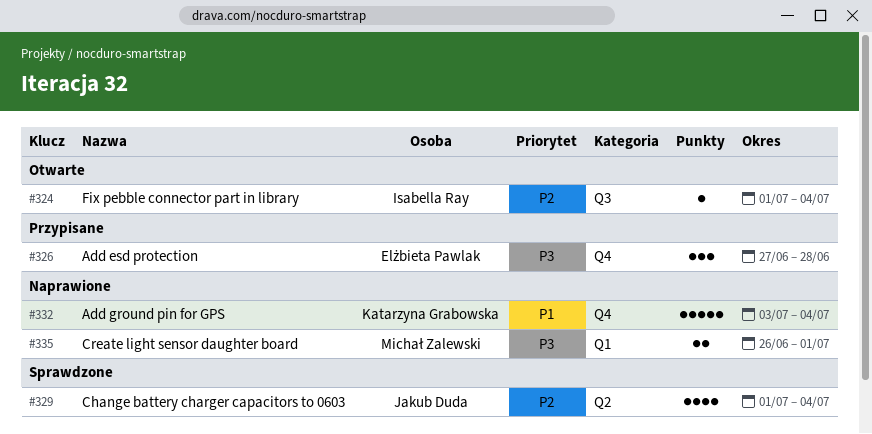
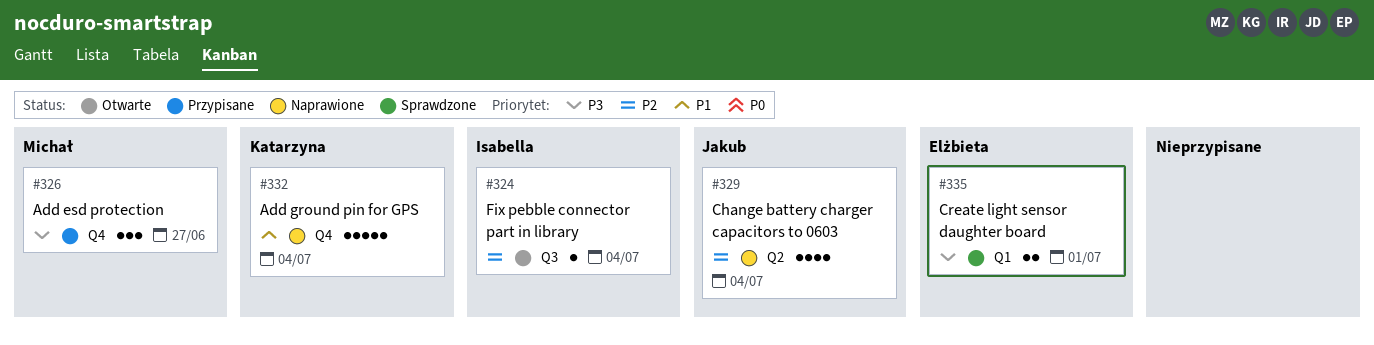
#326, owner: Elżbieta Pawlak -> Michał Zalewski
#326, due: Jun 28 -> Jun 27
#329, status: Sprawdzone -> Naprawione
#335, status: Naprawione -> Sprawdzone
#335, owner: Michał Zalewski -> Elżbieta Pawlak

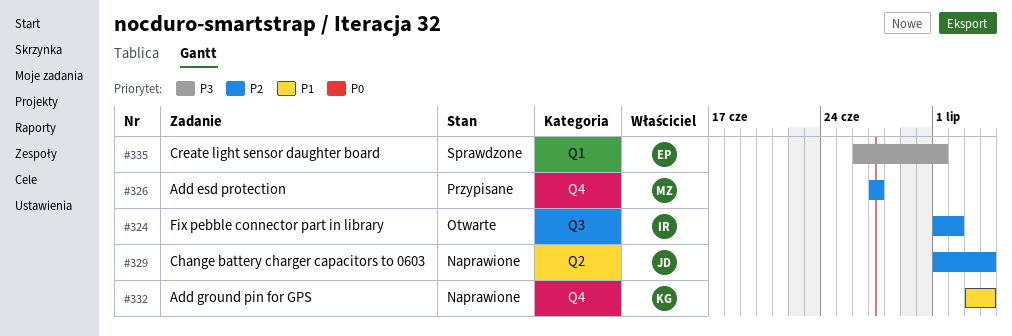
#324, due: Jul 4 -> Jul 2
#326, priority: P3 -> P2

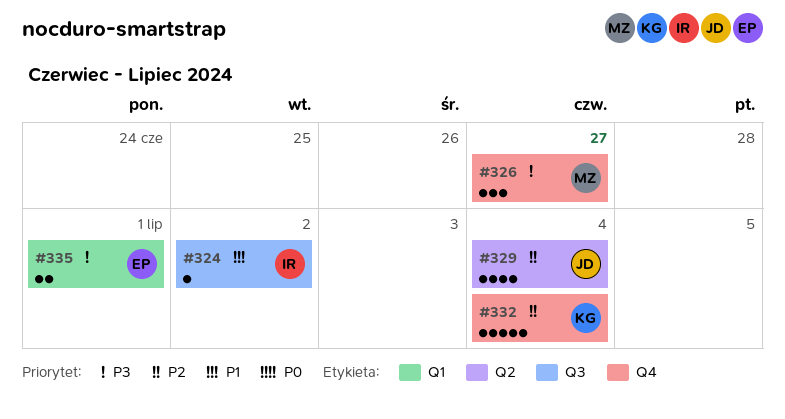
#324, priority: P2 -> P1
#326, priority: P2 -> P3
#332, priority: P1 -> P2

